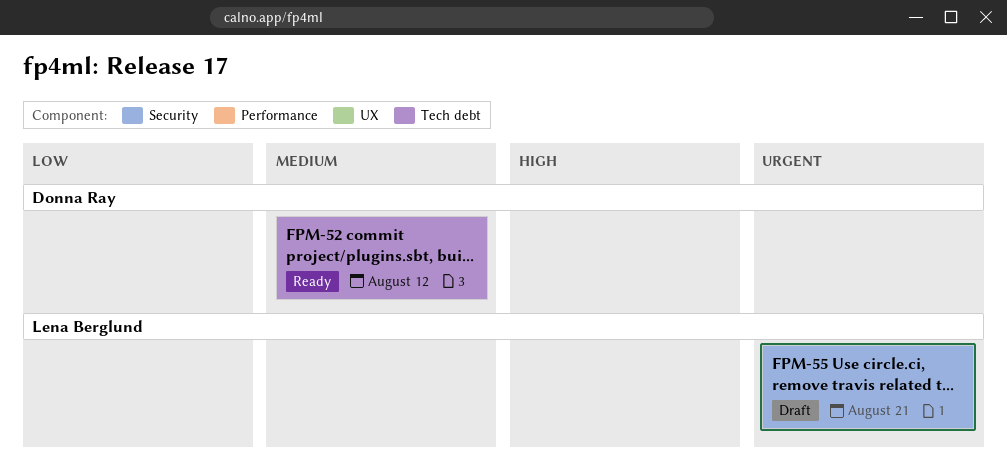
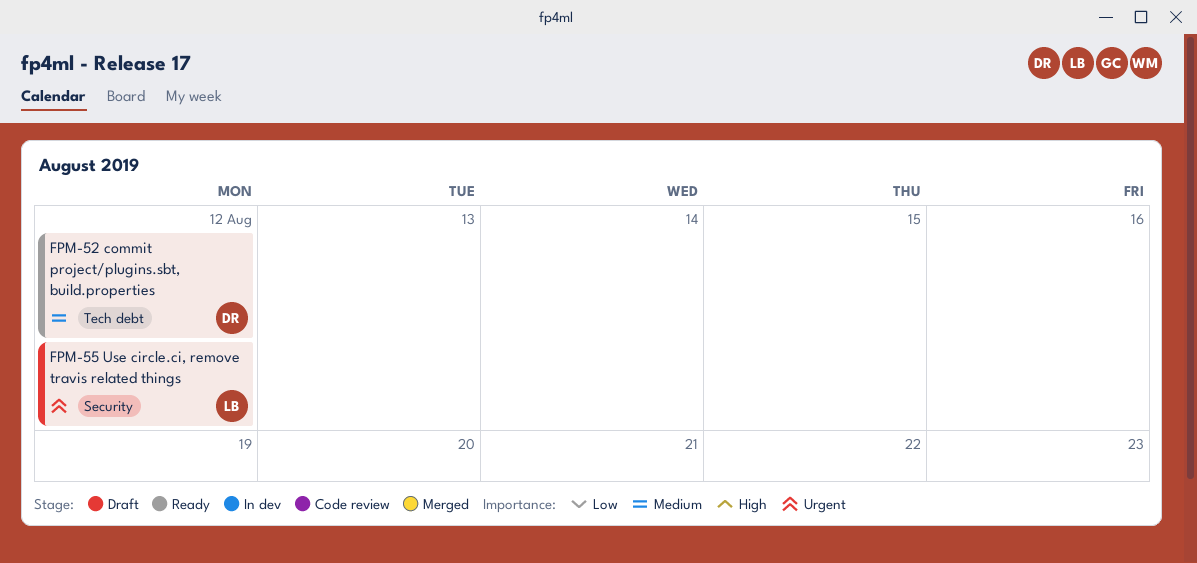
FPM-55, due: Aug 21 -> Aug 12

